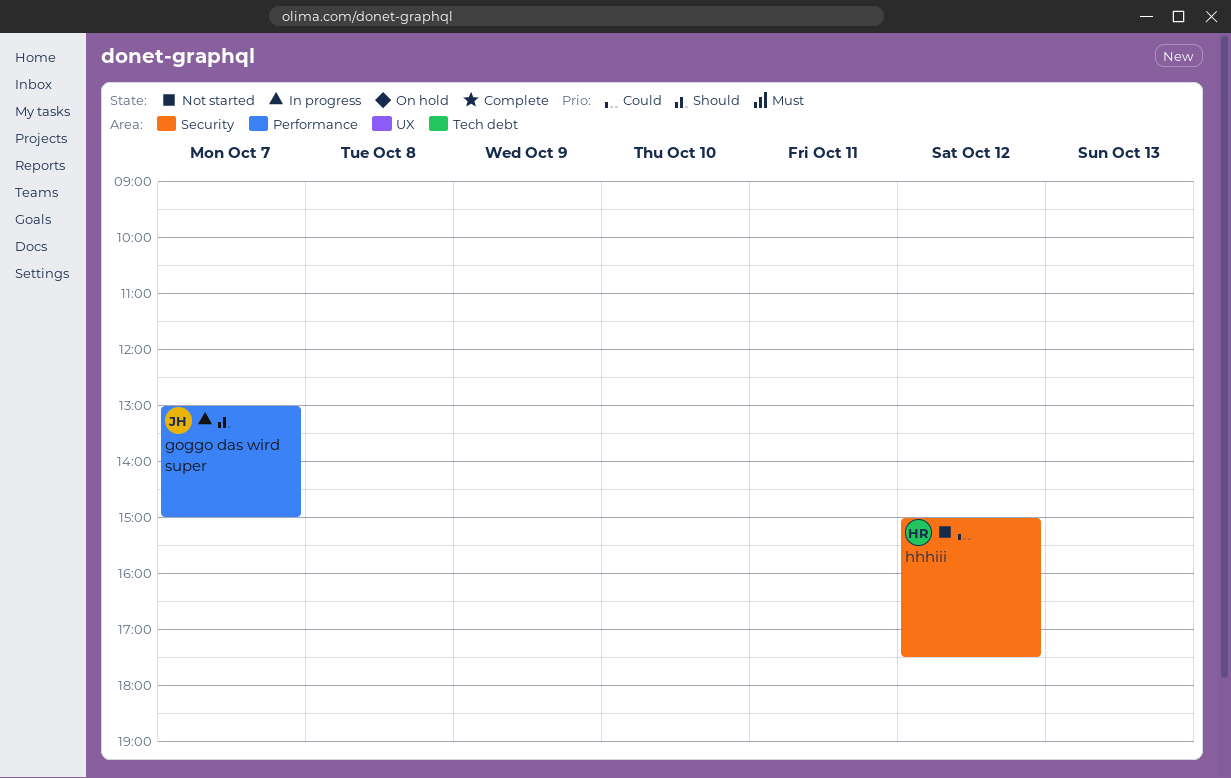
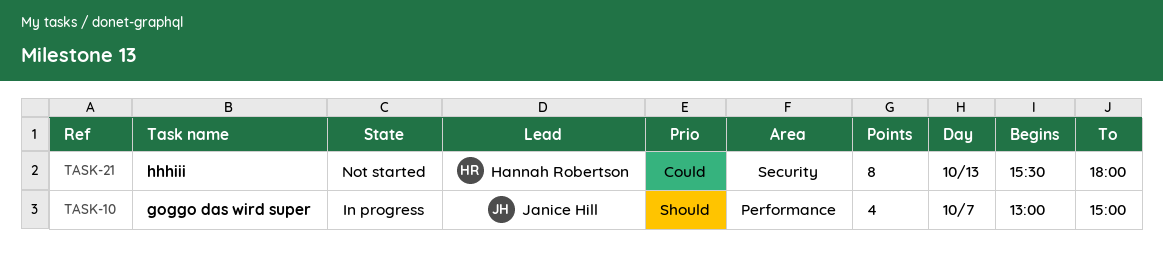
hhhiii, day: Oct 12 -> Oct 13
hhhiii, begins: 15:00 -> 15:30
hhhiii, ends: 17:30 -> 18:00

